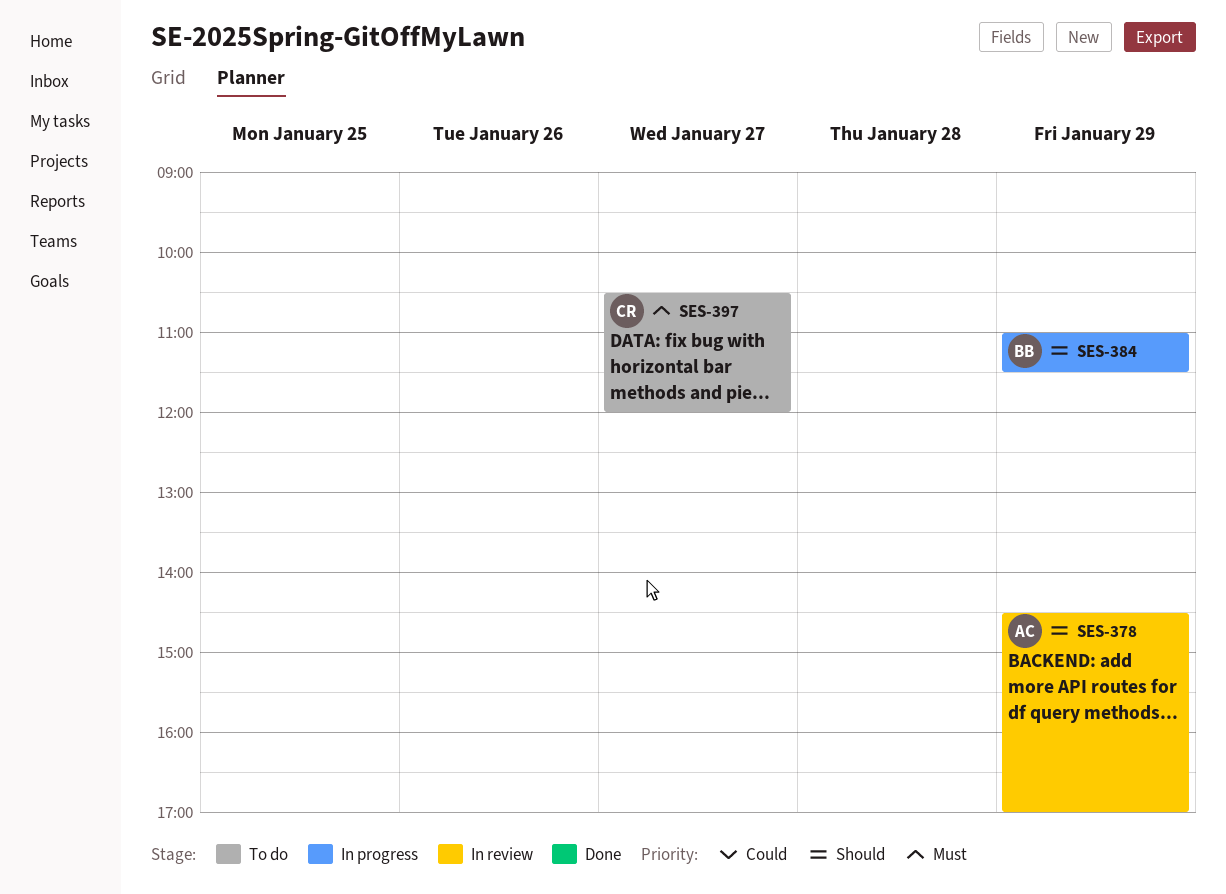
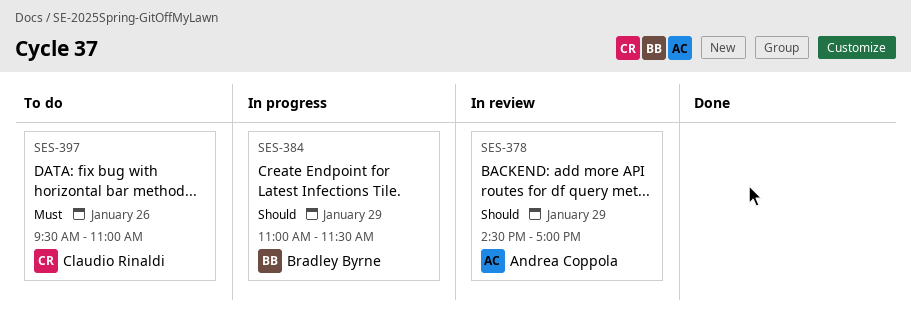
SES-397, day: Jan 27 -> Jan 26
SES-397, begins: 10:30 -> 09:30
SES-397, ends: 12:00 -> 11:00

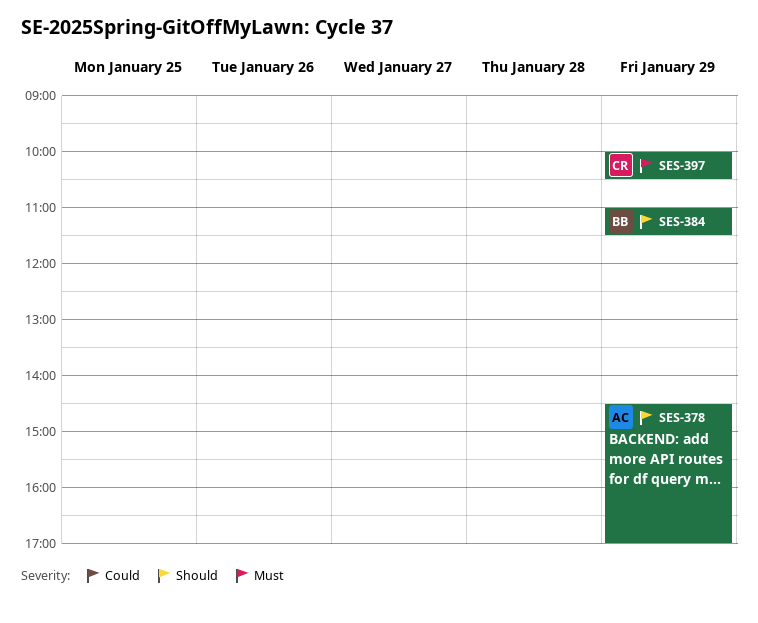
SES-397, day: Jan 26 -> Jan 29
SES-397, begins: 09:30 -> 10:00
SES-397, ends: 11:00 -> 10:30

